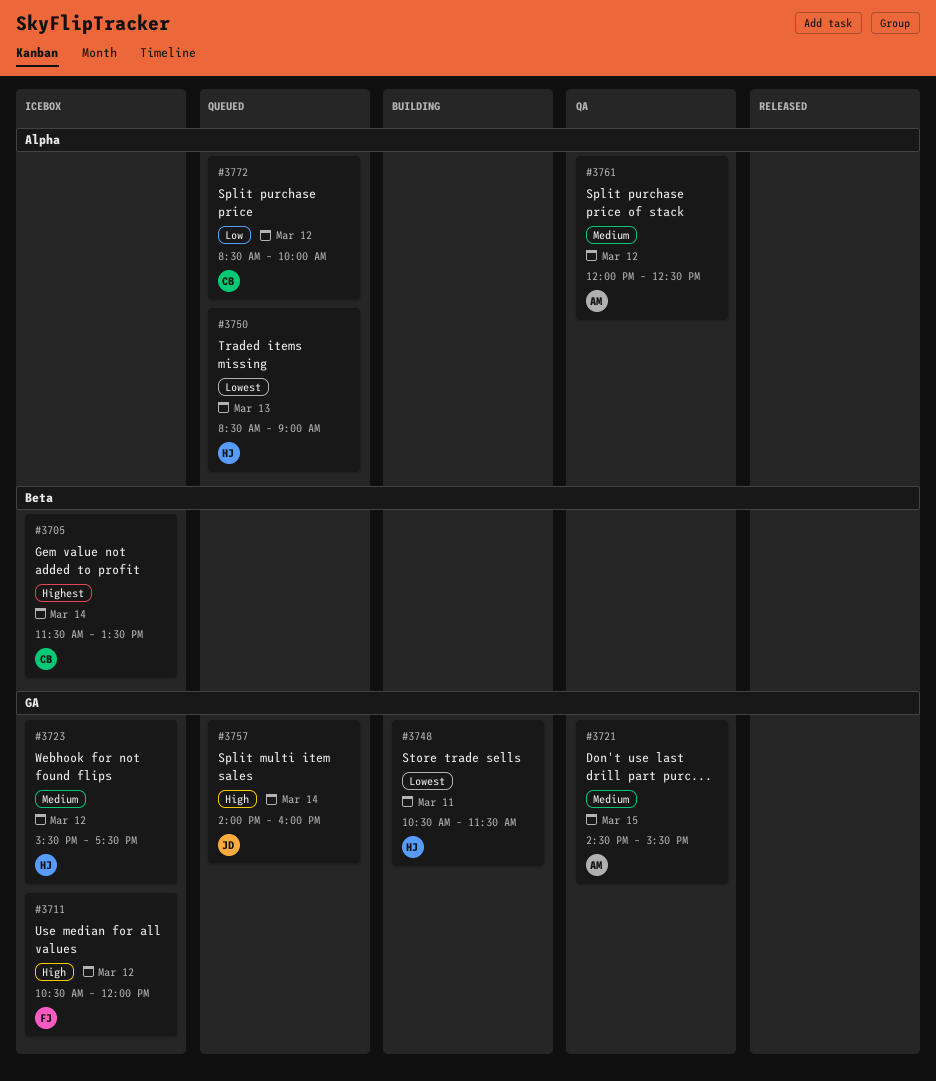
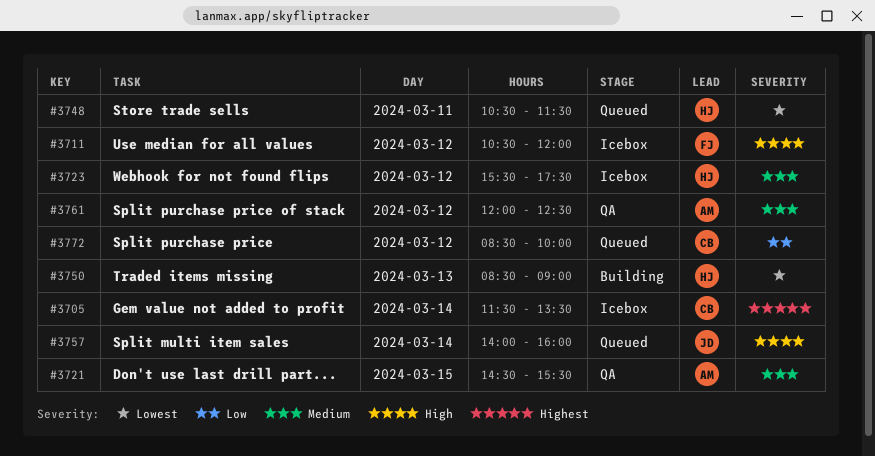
#3748, status: Building -> Queued
#3750, status: Queued -> Building

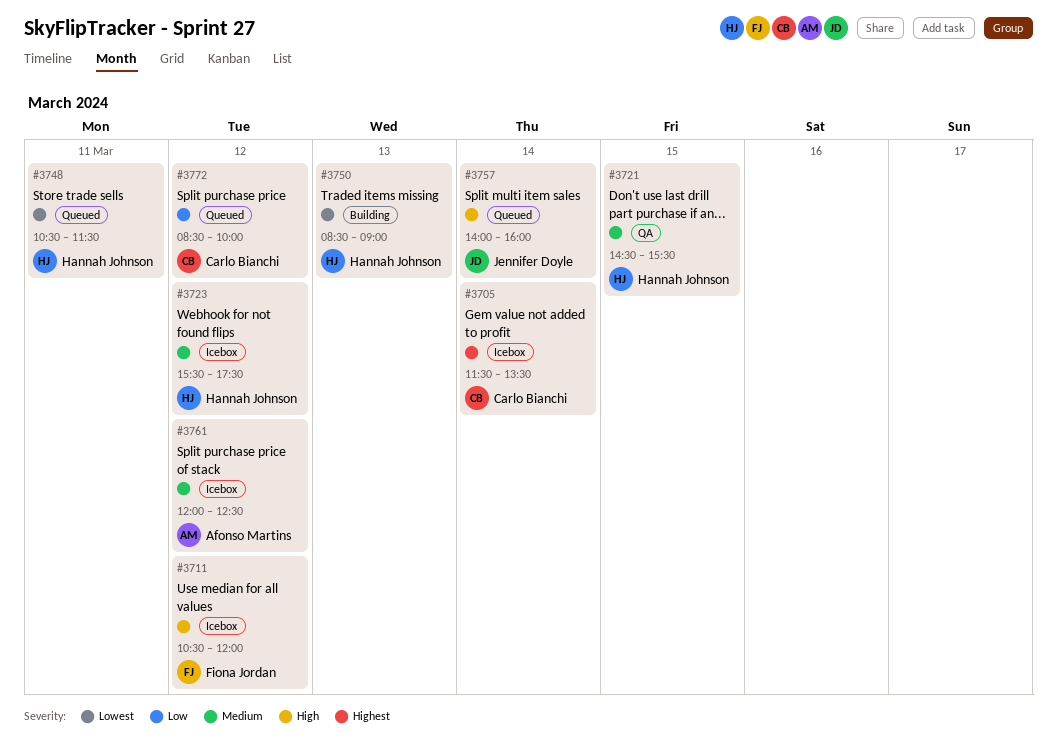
#3721, owner: Afonso Martins -> Hannah Johnson
#3761, status: QA -> Icebox

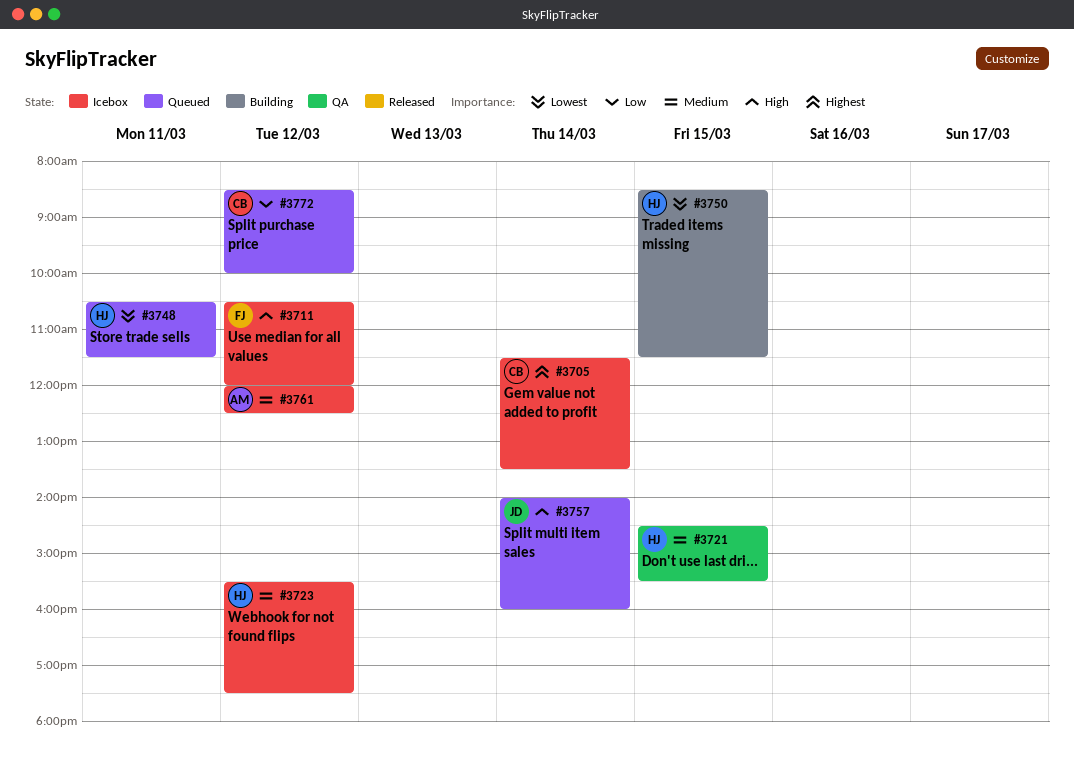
#3750, day: Mar 13 -> Mar 15
#3750, ends: 09:00 -> 11:30

